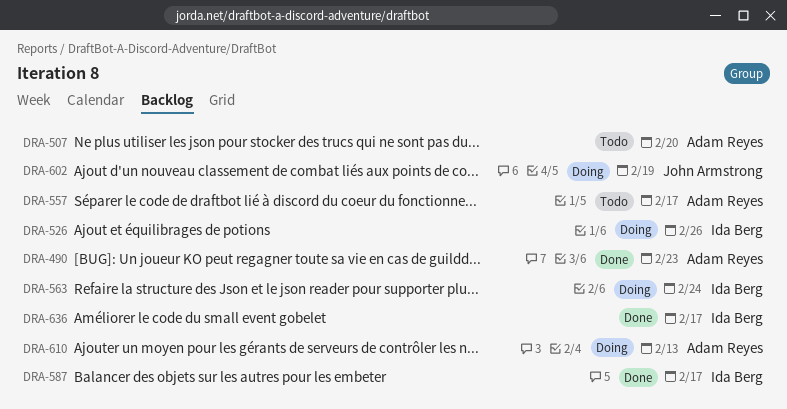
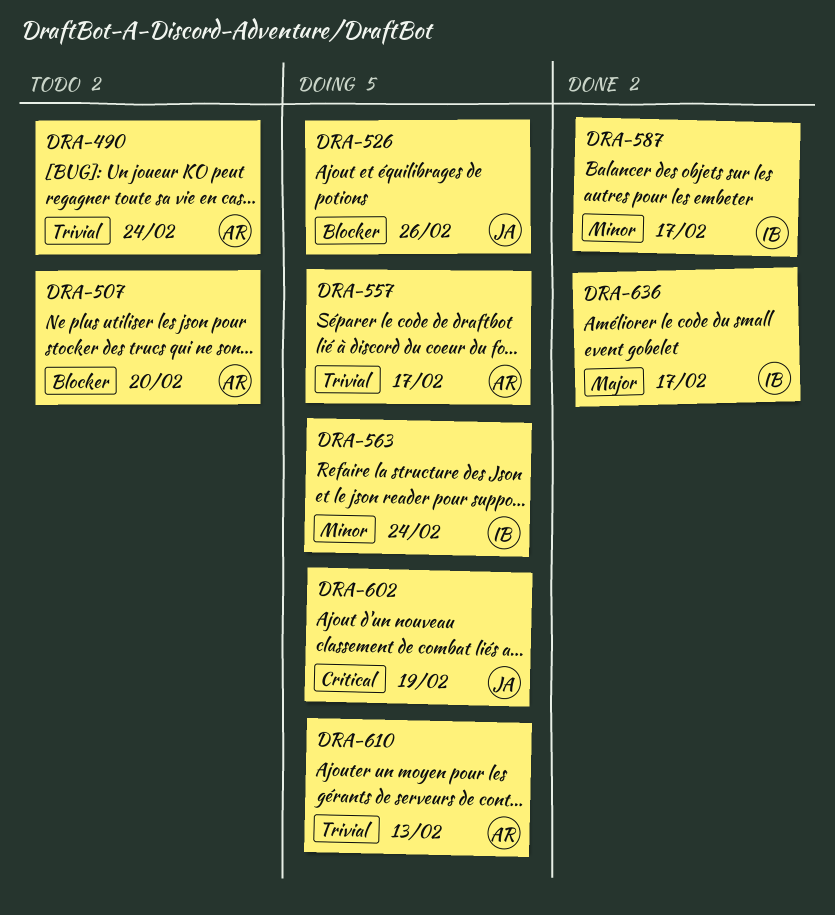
DRA-490, status: Done -> Todo
DRA-490, due: Feb 23 -> Feb 24
DRA-526, owner: Ida Berg -> John Armstrong
DRA-557, status: Todo -> Doing

